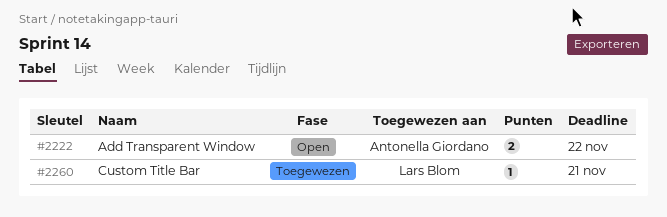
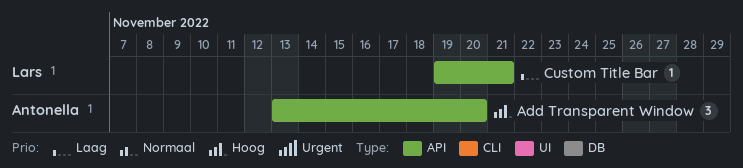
Add Transparent Window, estimate: 2 -> 3
Add Transparent Window, due: Nov 22 -> Nov 20

